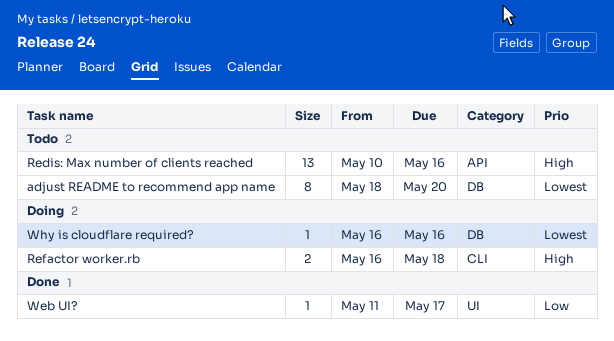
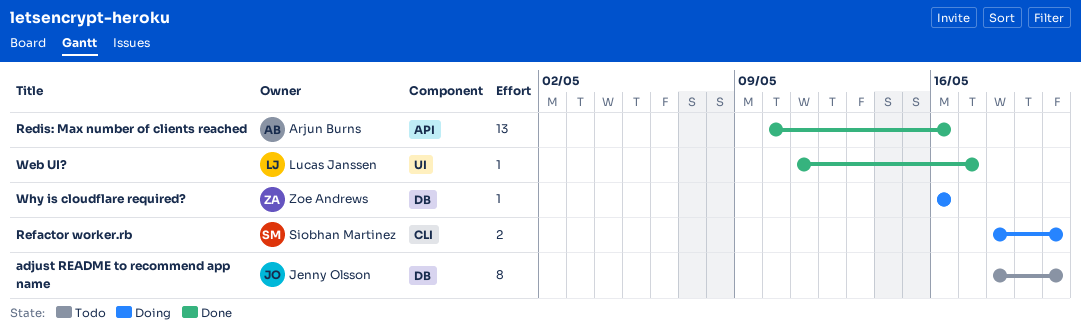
Redis: Max number of clients reached, status: Todo -> Done
Refactor worker.rb, start: May 16 -> May 18
Refactor worker.rb, due: May 18 -> May 20

